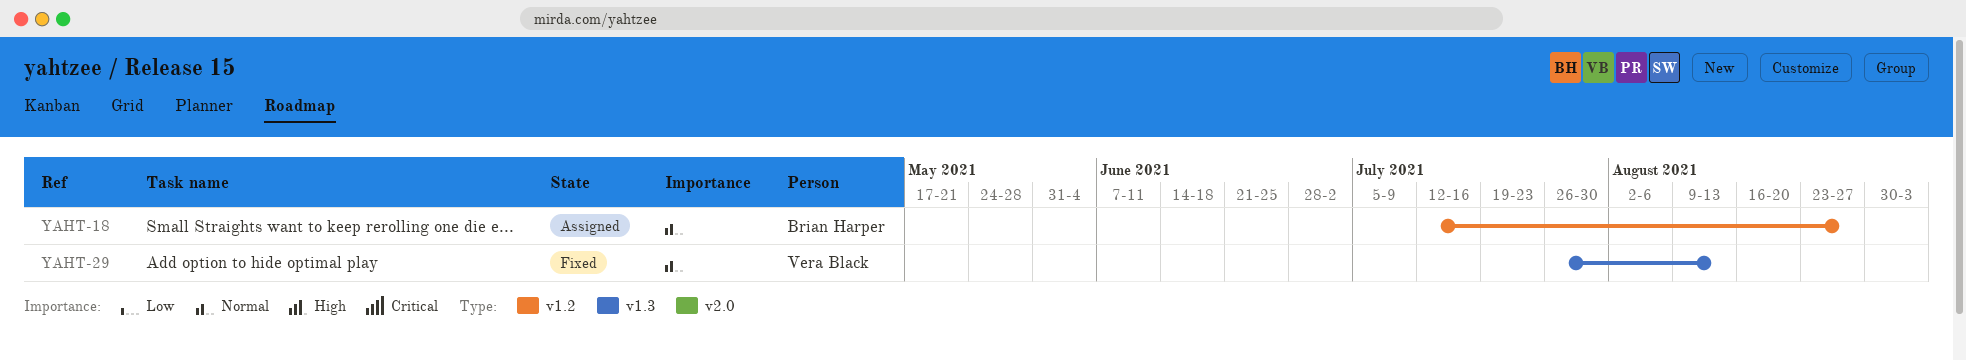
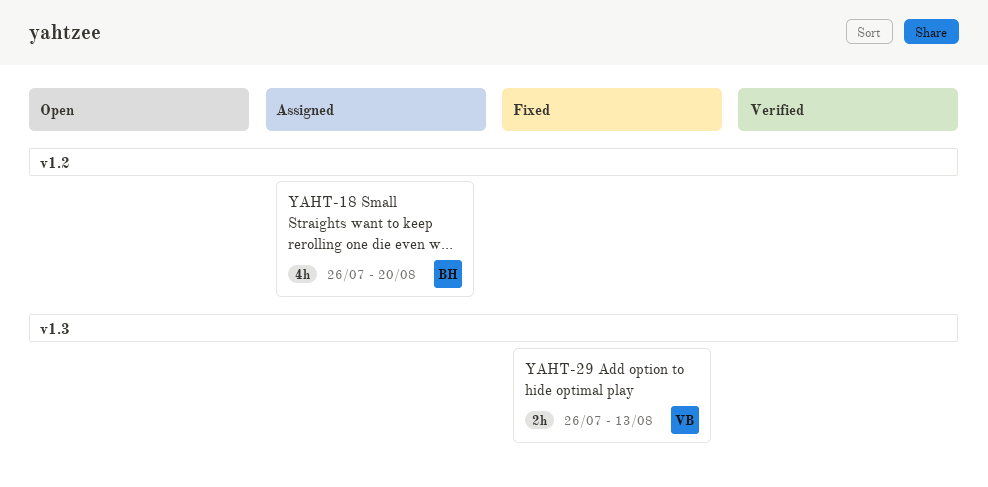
YAHT-18, start: Jul 12 -> Jul 26
YAHT-18, due: Aug 27 -> Aug 20

